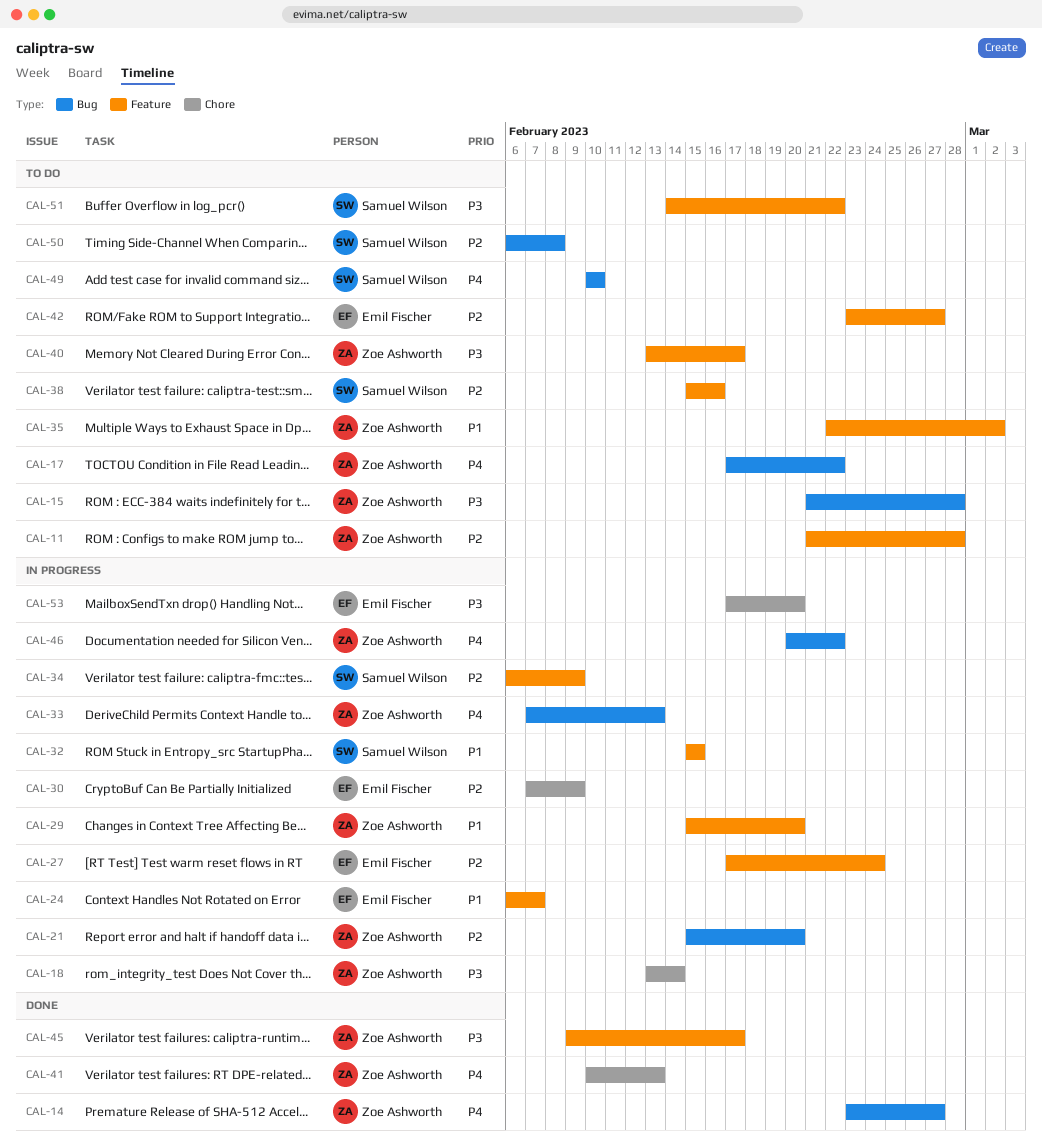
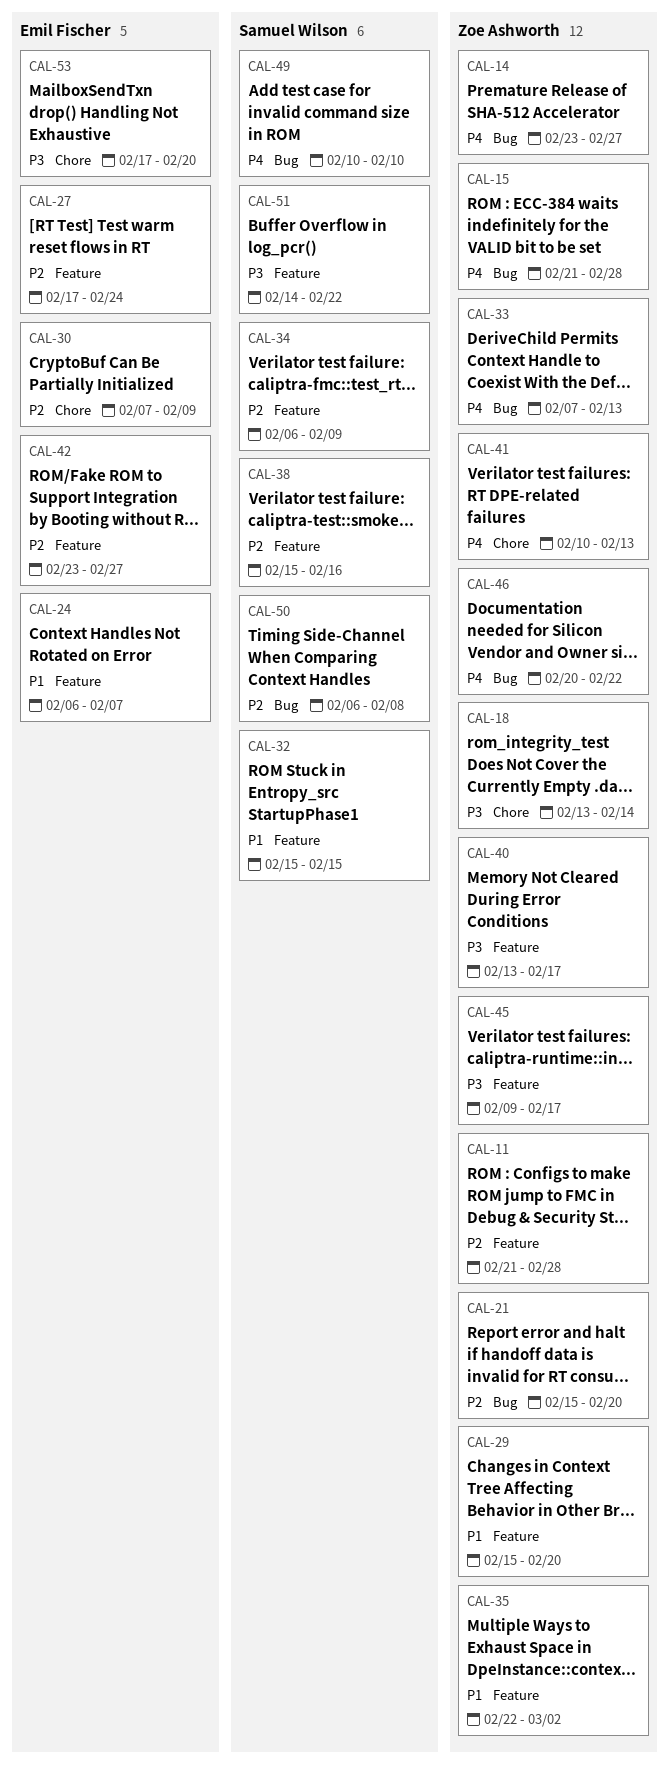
CAL-15, priority: P3 -> P4
CAL-17: present -> none

